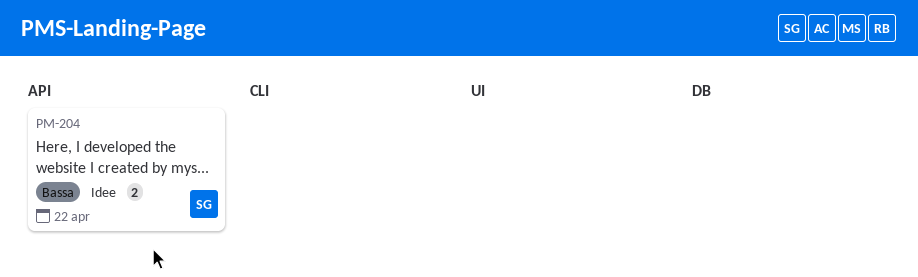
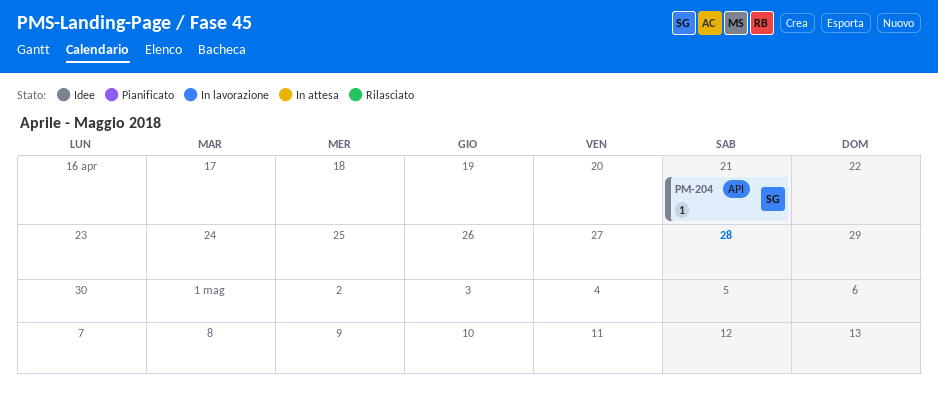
PM-204, estimate: 2 -> 1
PM-204, due: Apr 22 -> Apr 21

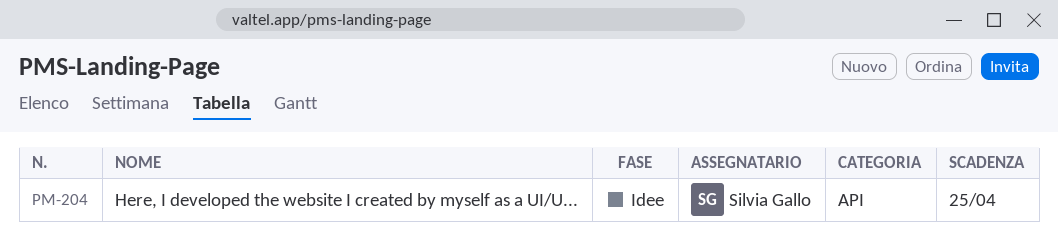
PM-204, due: Apr 21 -> Apr 25

